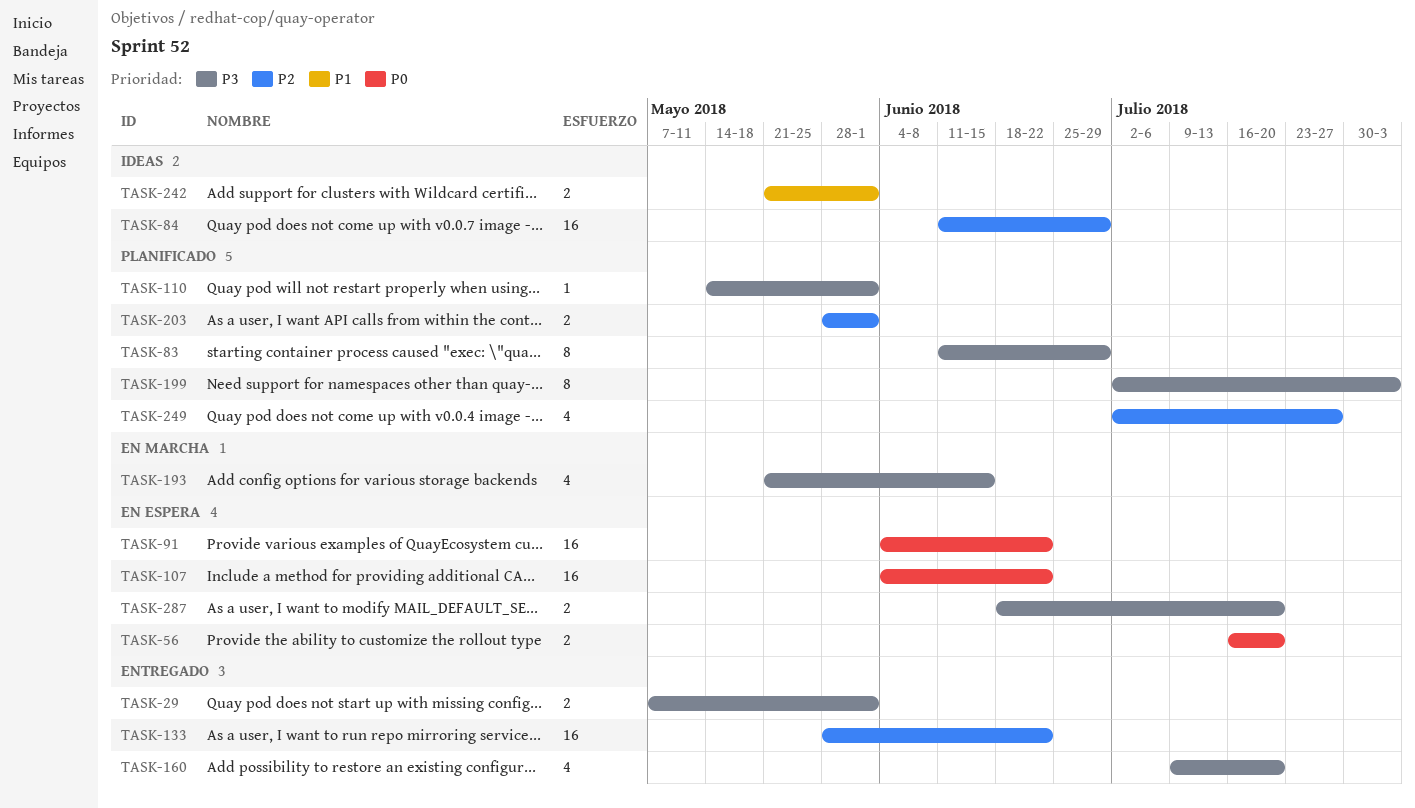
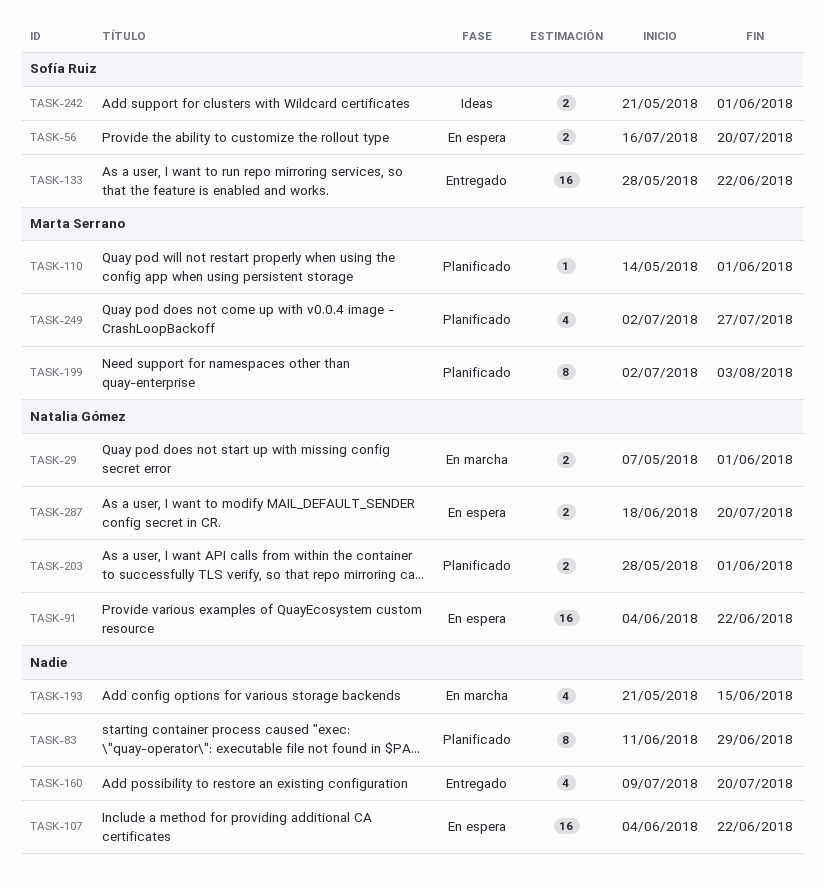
TASK-29, status: Entregado -> En marcha
TASK-84: present -> none

